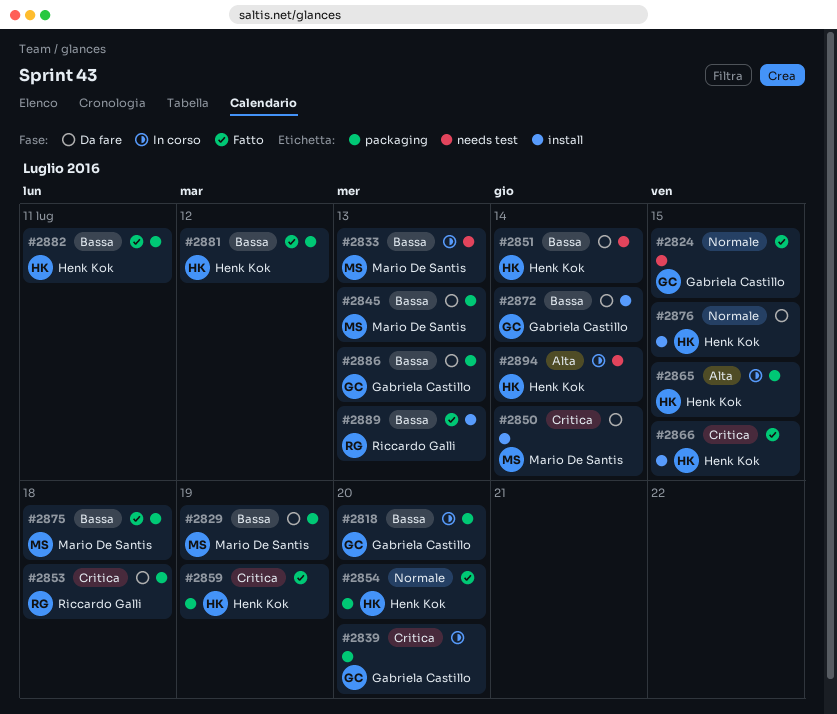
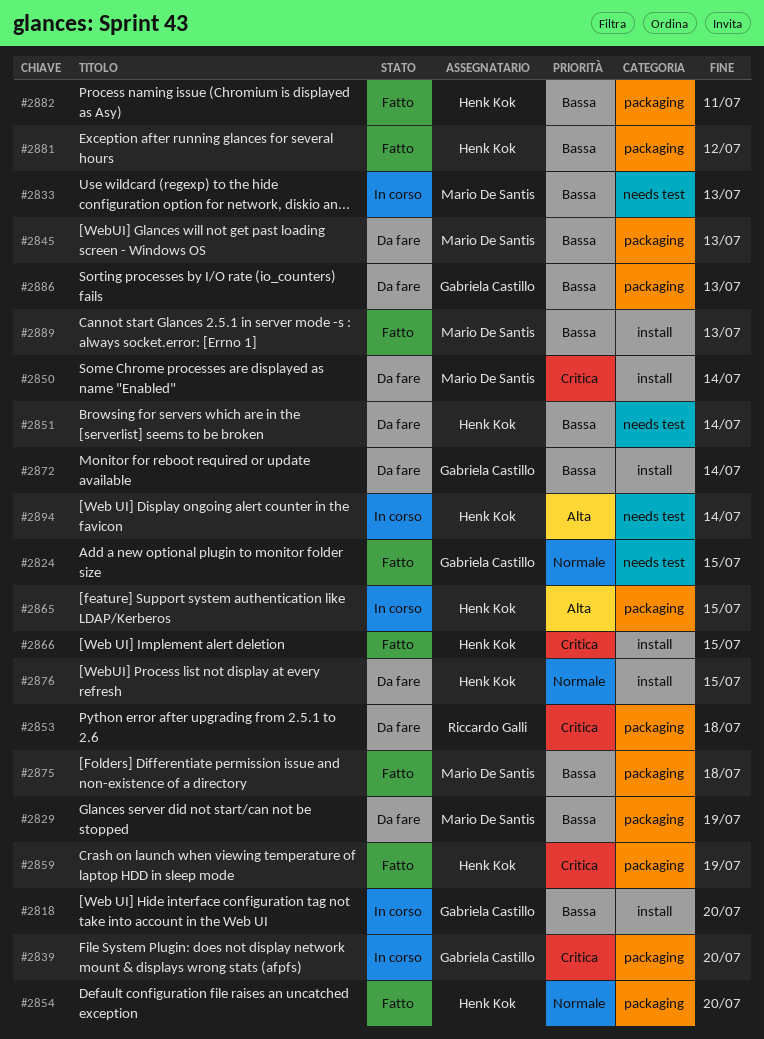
#2818, label: packaging -> install
#2889, owner: Riccardo Galli -> Mario De Santis

